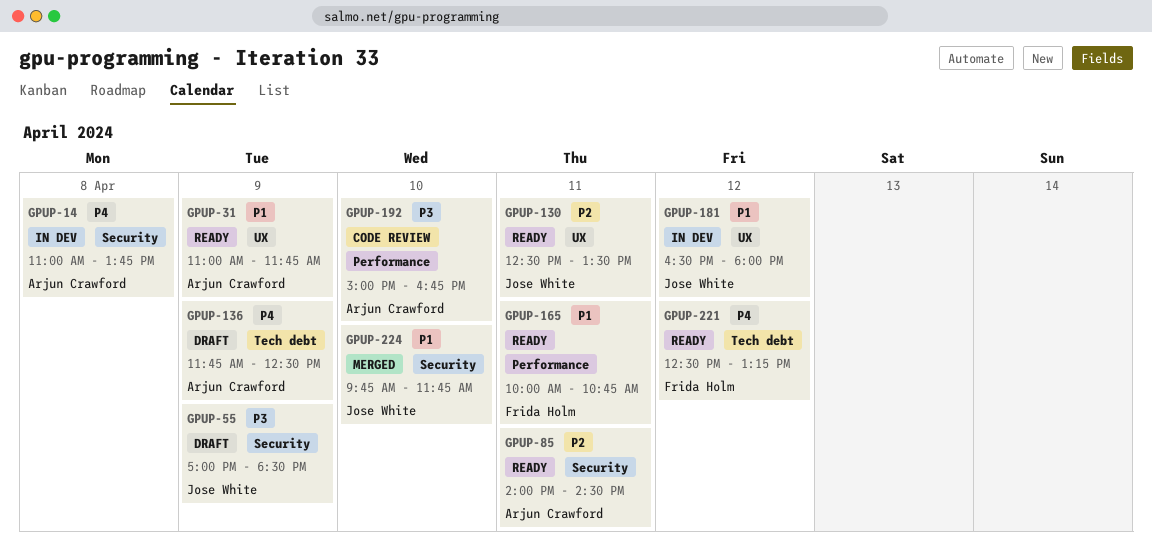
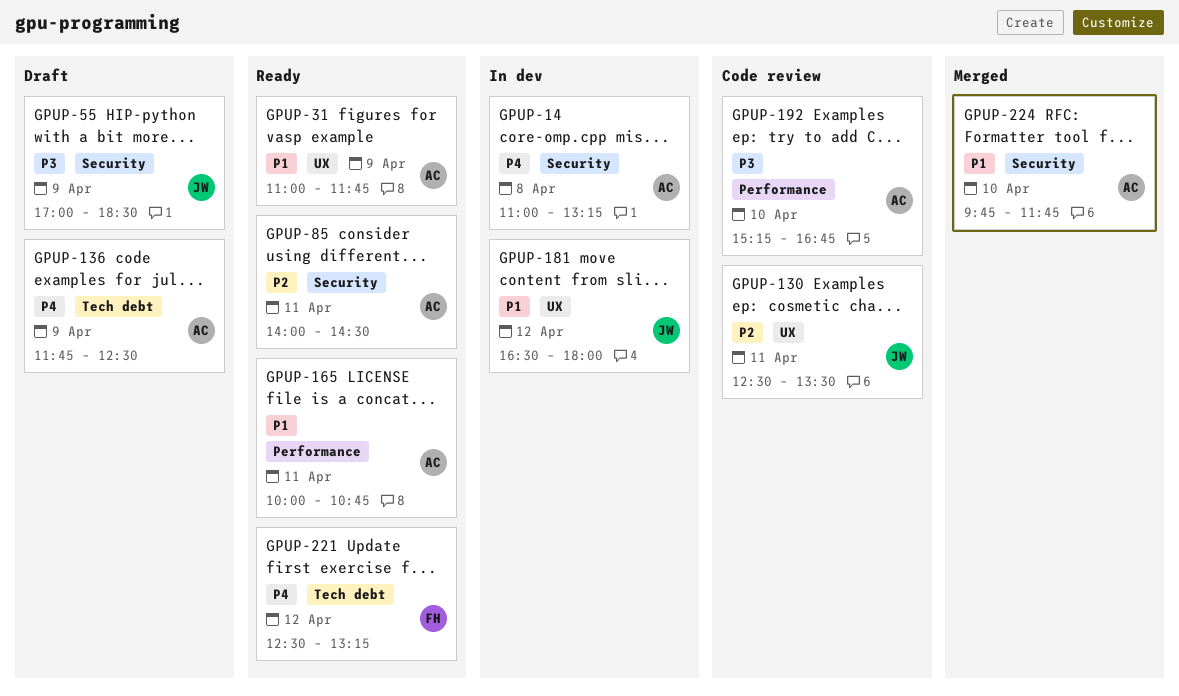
GPUP-14, ends: 13:45 -> 13:15
GPUP-130, status: Ready -> Code review
GPUP-165, owner: Frida Holm -> Arjun Crawford
GPUP-192, begins: 15:00 -> 15:15
GPUP-224, owner: Jose White -> Arjun Crawford

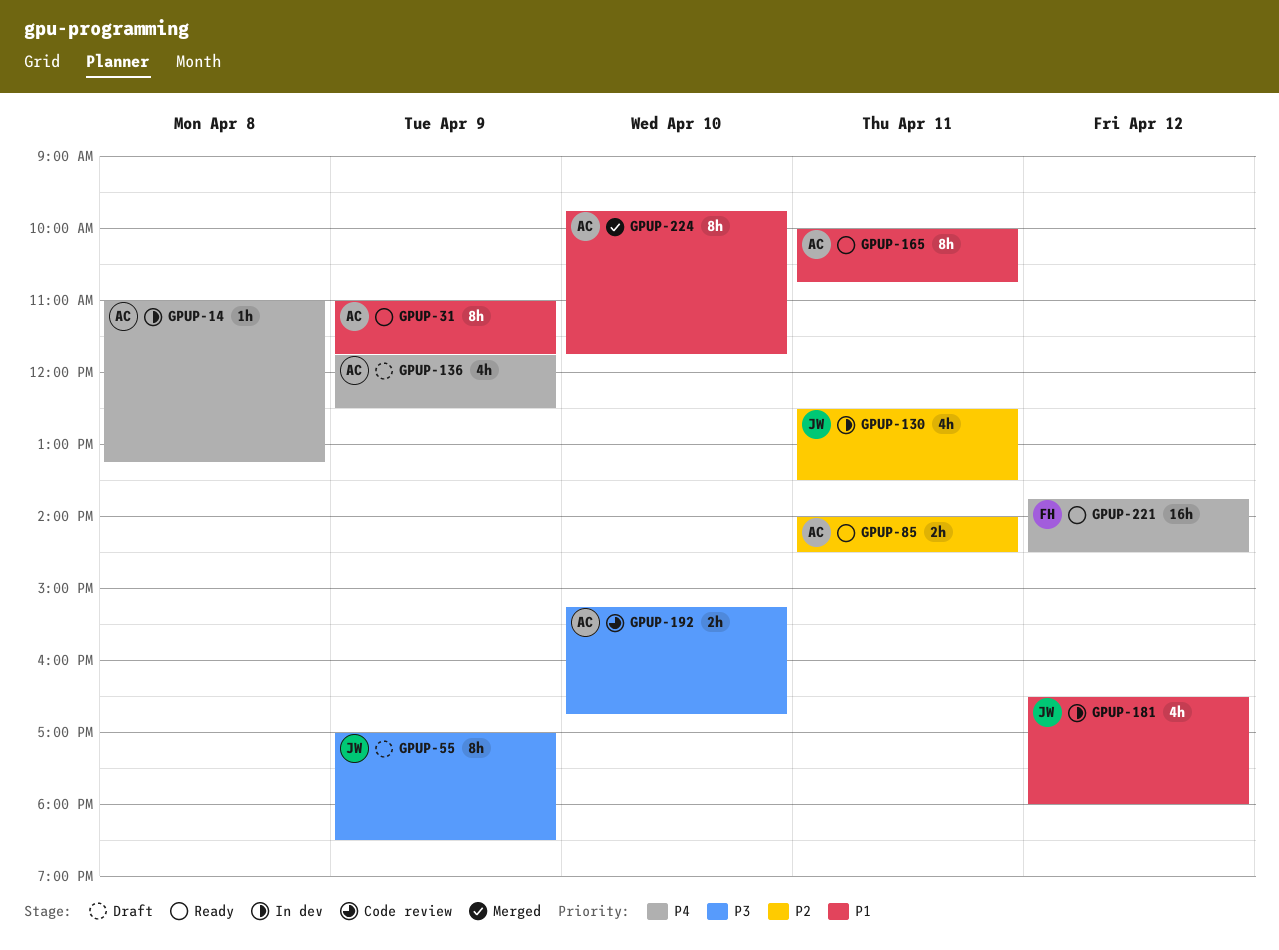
GPUP-130, status: Code review -> In dev
GPUP-221, begins: 12:30 -> 13:45
GPUP-221, ends: 13:15 -> 14:30

